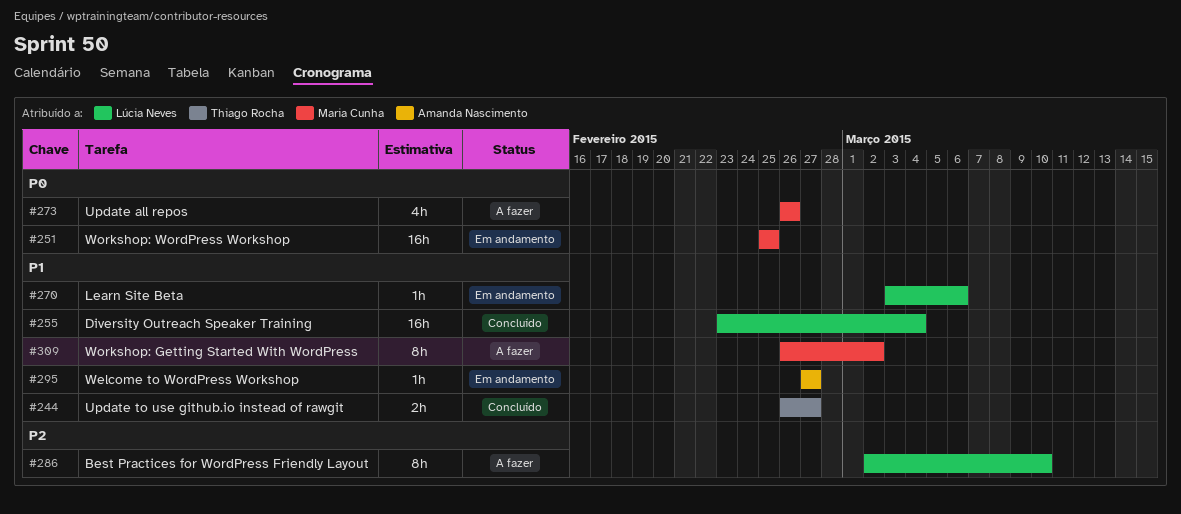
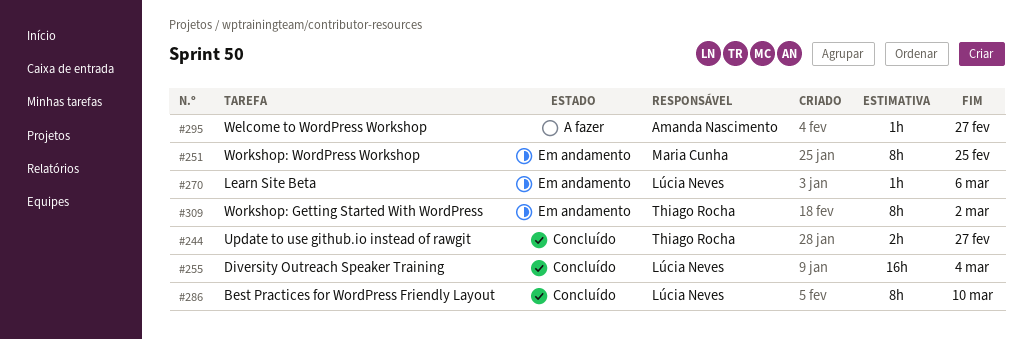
#251, estimate: 16h -> 8h
#273: present -> none
#286, status: A fazer -> Concluído
#295, status: Em andamento -> A fazer
#309, status: A fazer -> Em andamento
#309, owner: Maria Cunha -> Thiago Rocha

